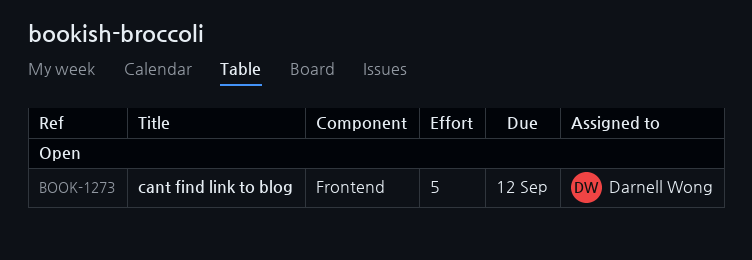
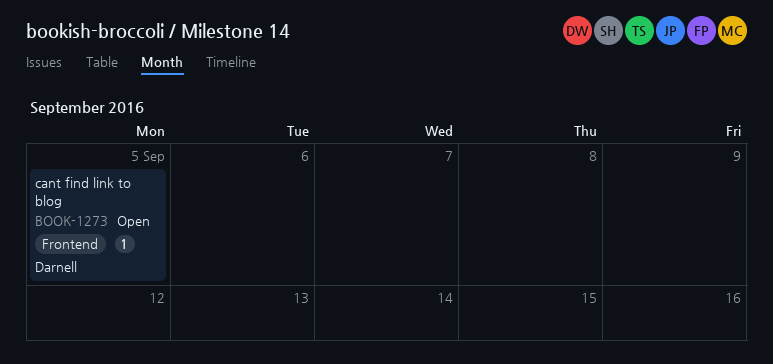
BOOK-1273, estimate: 5 -> 1
BOOK-1273, due: Sep 12 -> Sep 5

